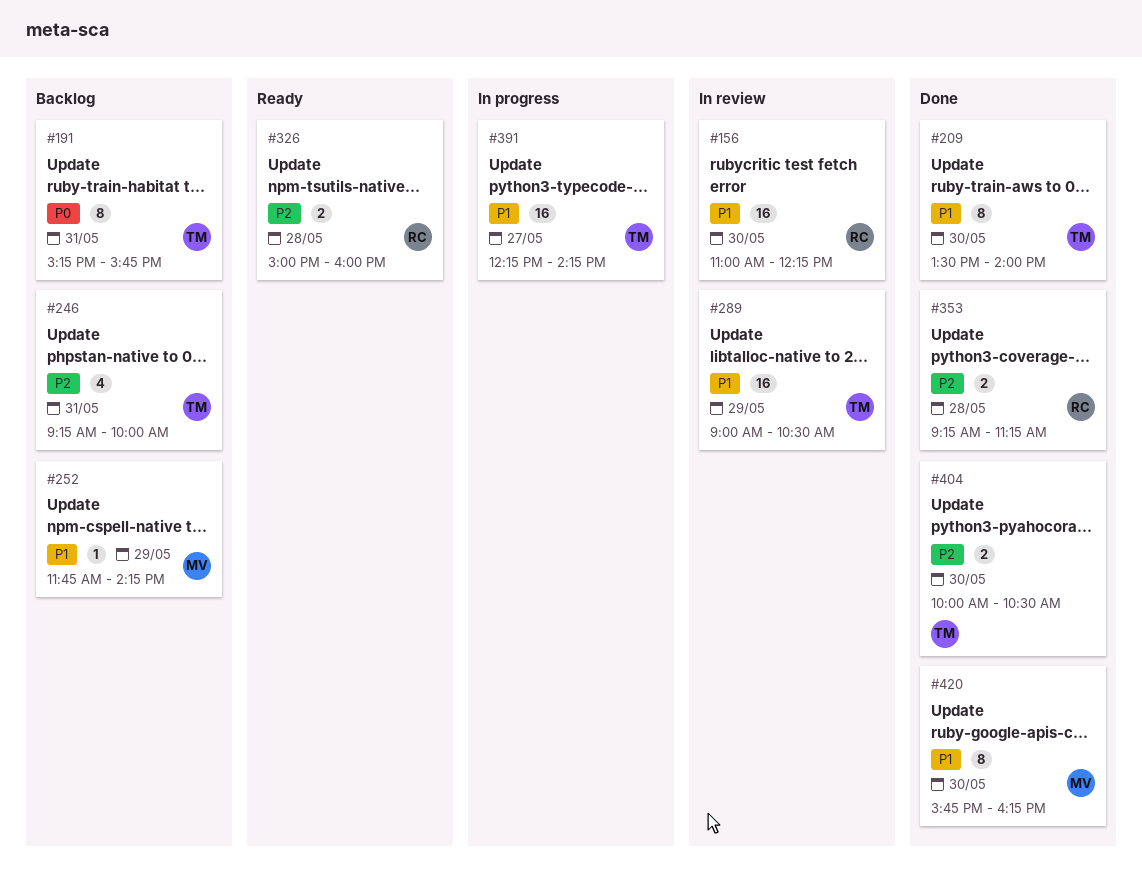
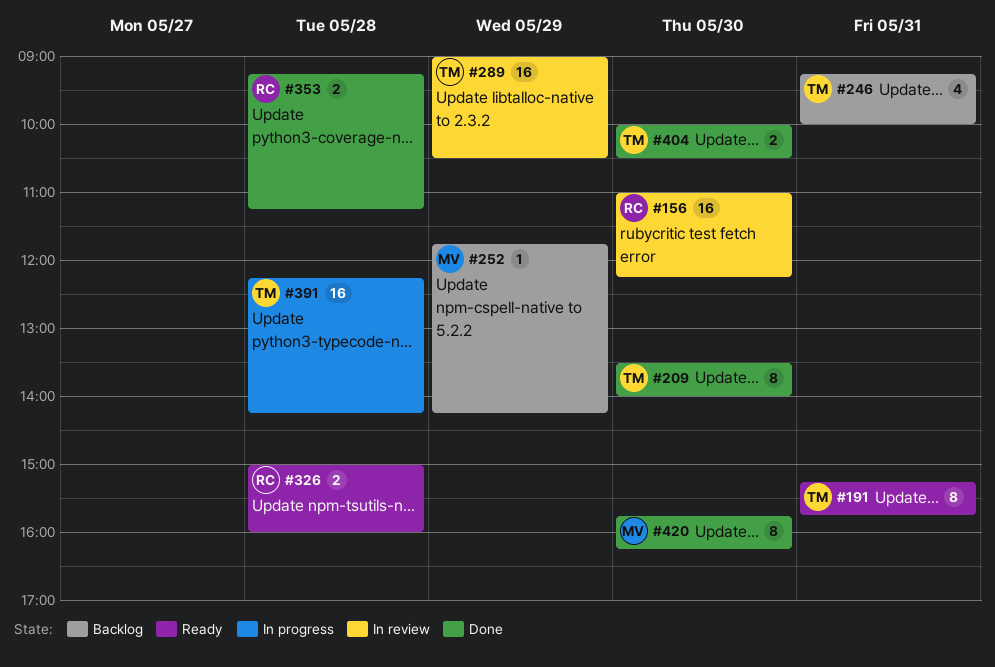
#191, status: Backlog -> Ready
#391, day: May 27 -> May 28

